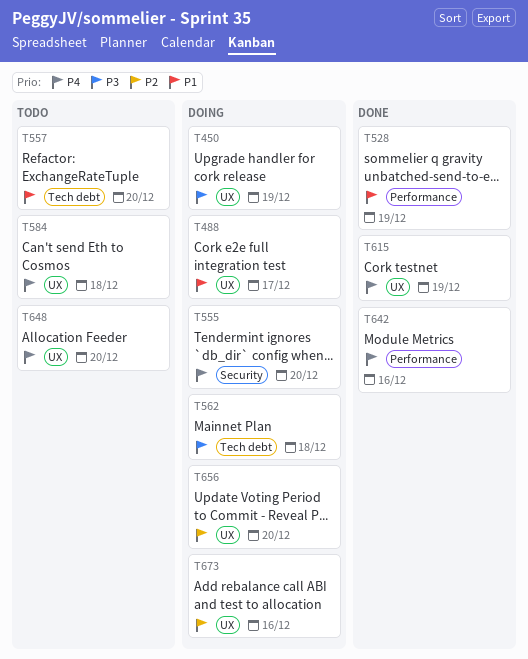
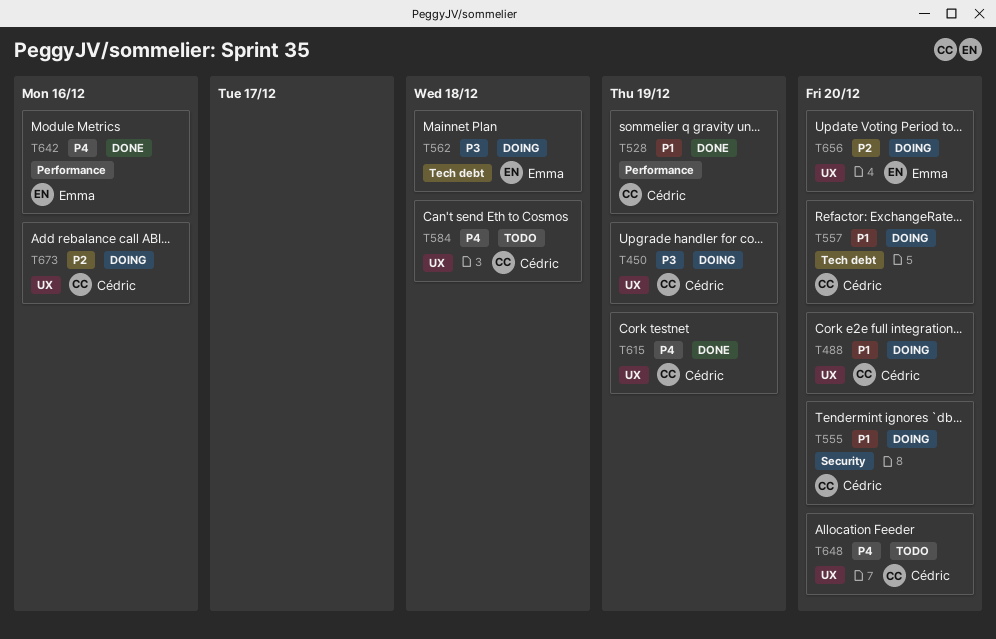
T488, due: Dec 17 -> Dec 20
T555, priority: P4 -> P1
T557, status: Todo -> Doing

